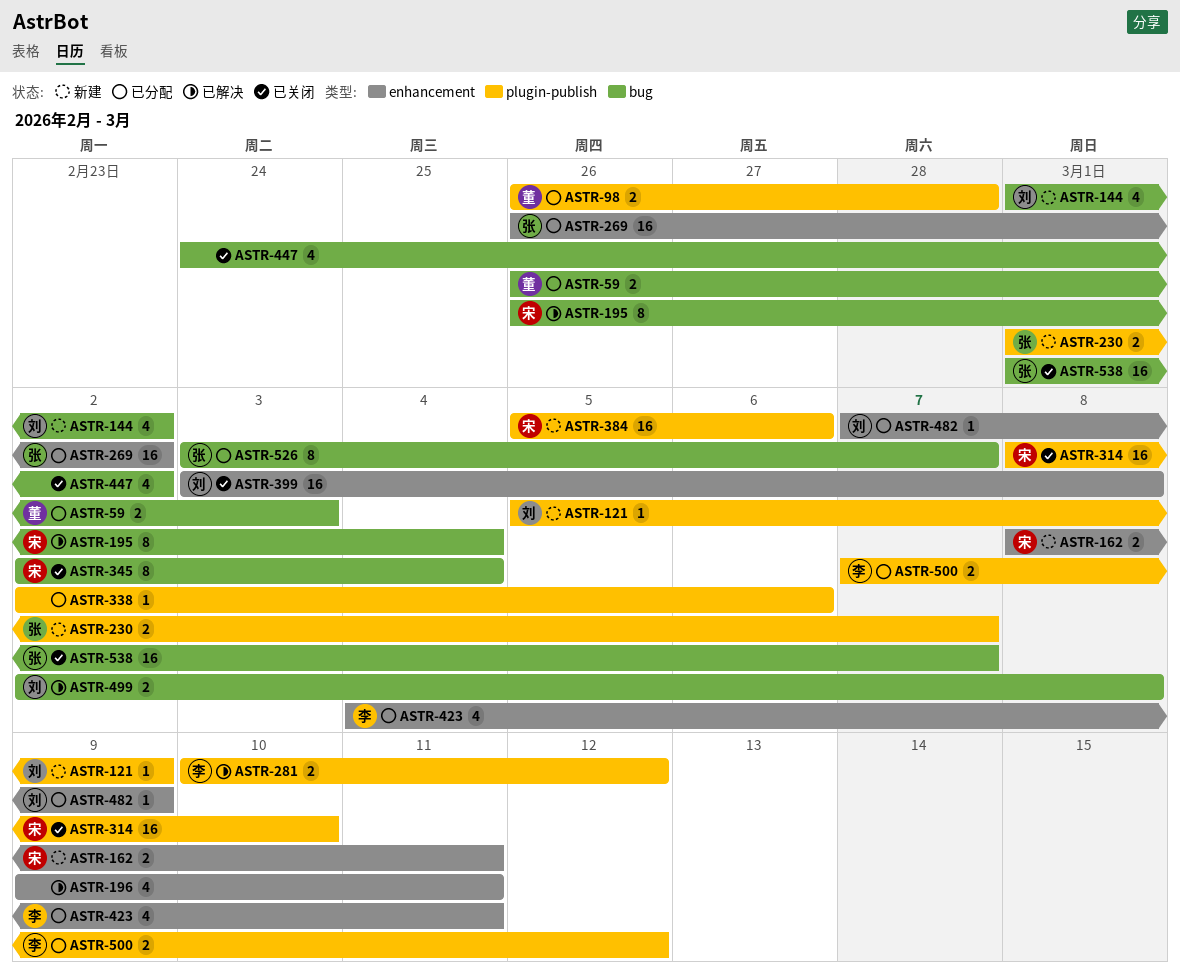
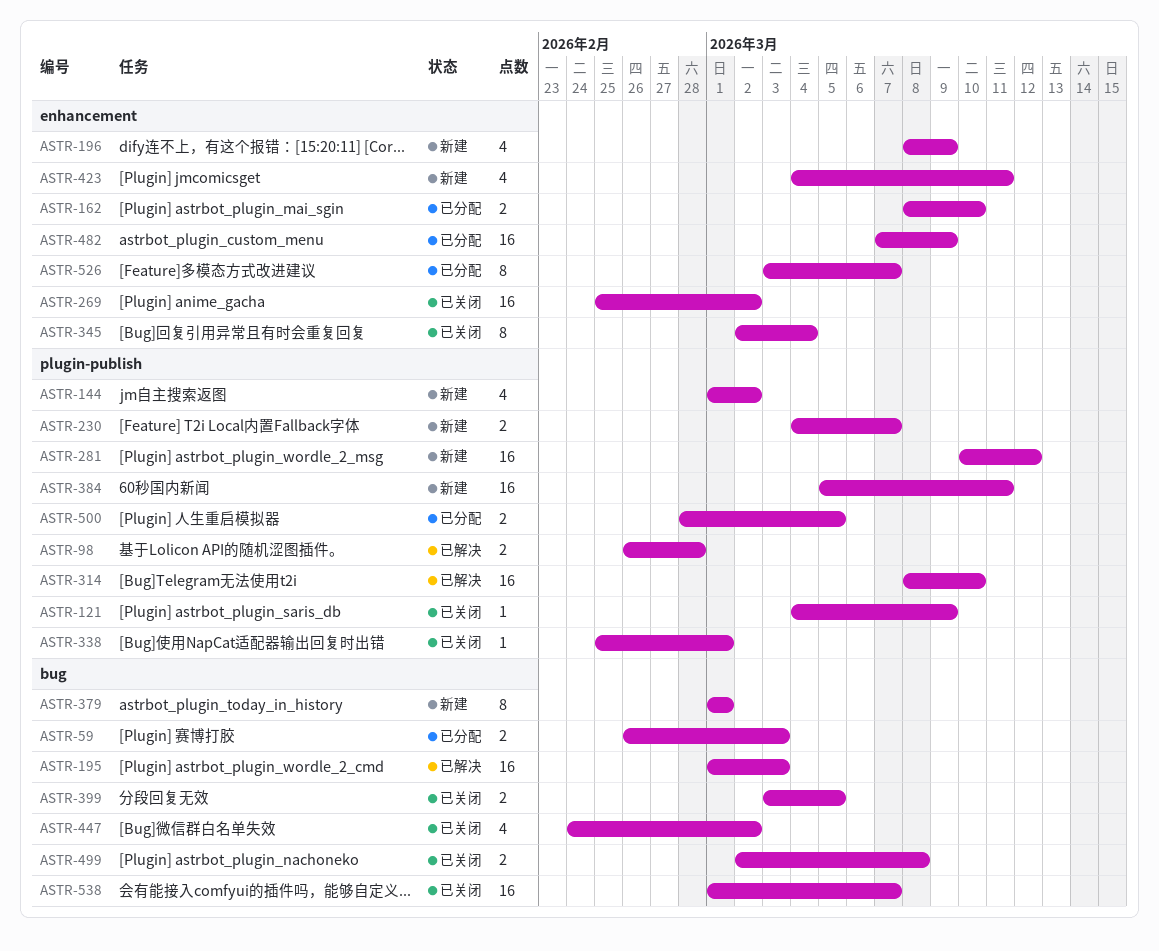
ASTR-98, status: 已分配 -> 已解决
ASTR-121, status: 新建 -> 已关闭
ASTR-121, start: Mar 5 -> Mar 4
ASTR-144, label: bug -> plugin-publish
ASTR-162, status: 新建 -> 已分配
ASTR-162, due: Mar 11 -> Mar 10
ASTR-195, estimate: 8 -> 16
ASTR-195, start: Feb 26 -> Mar 1
ASTR-195, due: Mar 4 -> Mar 3
ASTR-196, status: 已解决 -> 新建
ASTR-196, start: Mar 9 -> Mar 8
ASTR-196, due: Mar 11 -> Mar 9
ASTR-230, start: Mar 1 -> Mar 4
ASTR-269, status: 已分配 -> 已关闭
ASTR-269, start: Feb 26 -> Feb 25
ASTR-281, status: 已解决 -> 新建
ASTR-281, estimate: 2 -> 16
ASTR-314, status: 已关闭 -> 已解决
ASTR-338, status: 已分配 -> 已关闭
ASTR-338, start: Mar 2 -> Feb 25
ASTR-338, due: Mar 6 -> Mar 1
ASTR-345, label: bug -> enhancement
ASTR-379: none -> present
ASTR-384, due: Mar 6 -> Mar 11
ASTR-399, label: enhancement -> bug
ASTR-399, estimate: 16 -> 2
ASTR-399, due: Mar 8 -> Mar 5
ASTR-423, status: 已分配 -> 新建
ASTR-482, estimate: 1 -> 16
ASTR-499, status: 已解决 -> 已关闭
ASTR-500, start: Mar 7 -> Feb 28
ASTR-500, due: Mar 12 -> Mar 5
ASTR-526, label: bug -> enhancement

